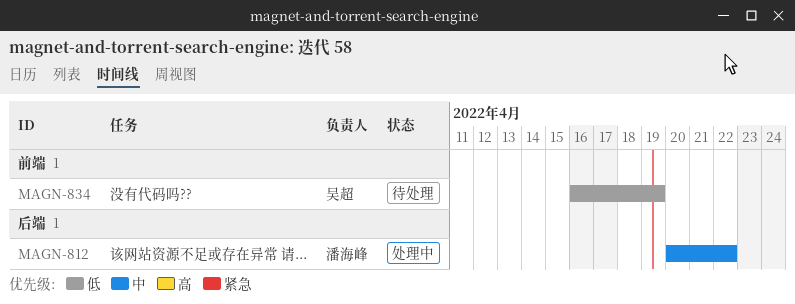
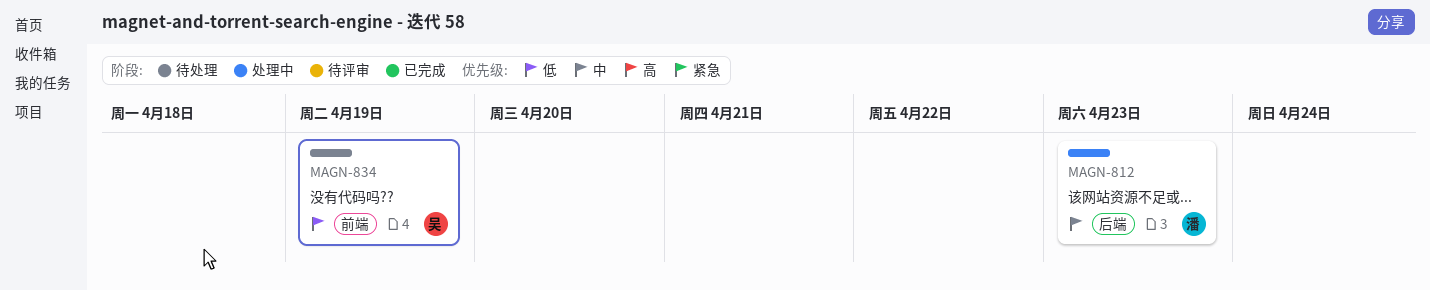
MAGN-812, due: Apr 22 -> Apr 23

